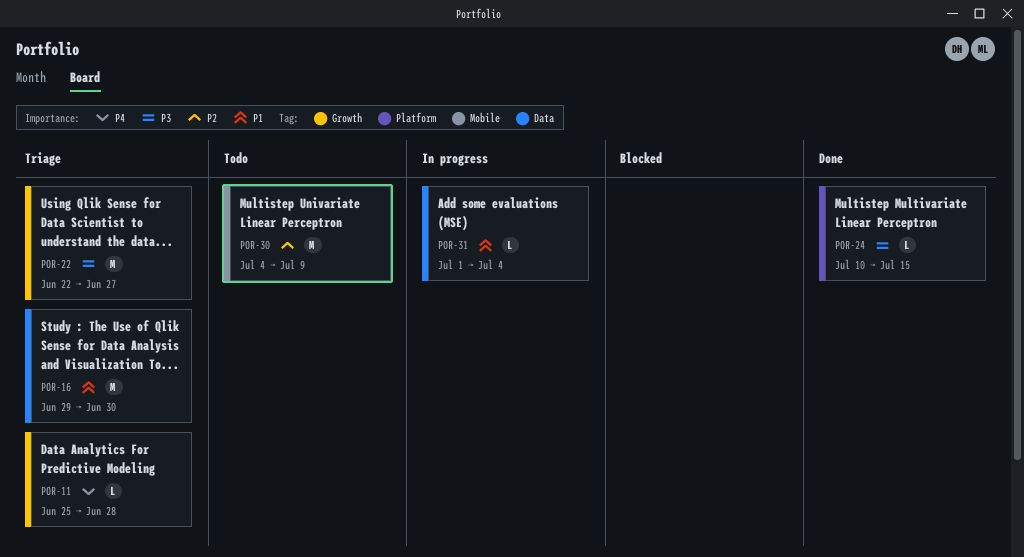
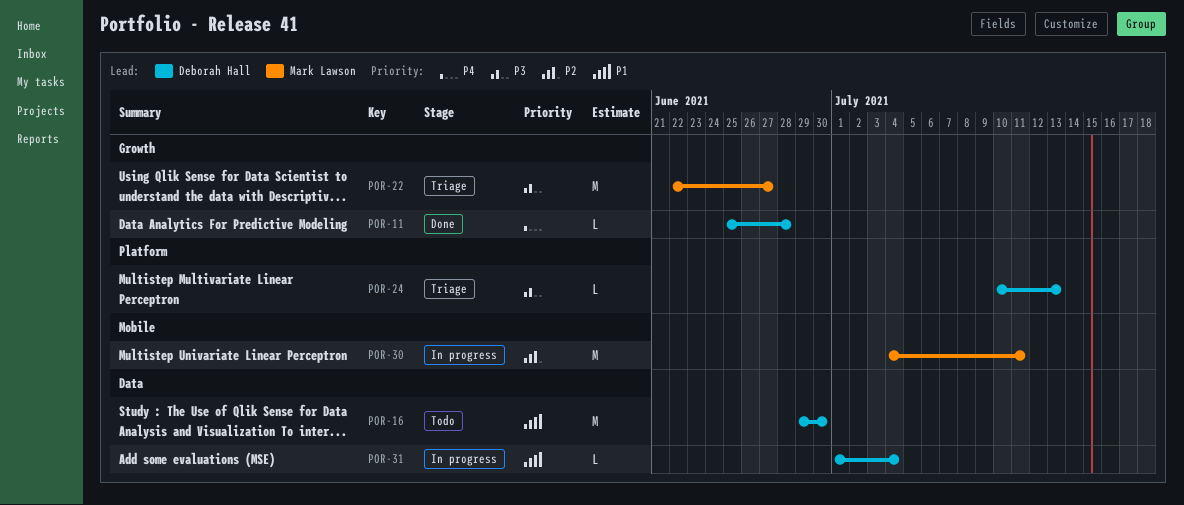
POR-11, status: Triage -> Done
POR-16, status: Triage -> Todo
POR-24, status: Done -> Triage
POR-24, due: Jul 15 -> Jul 13
POR-30, status: Todo -> In progress
POR-30, due: Jul 9 -> Jul 11

